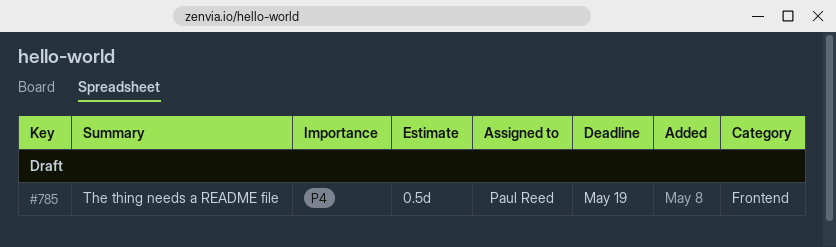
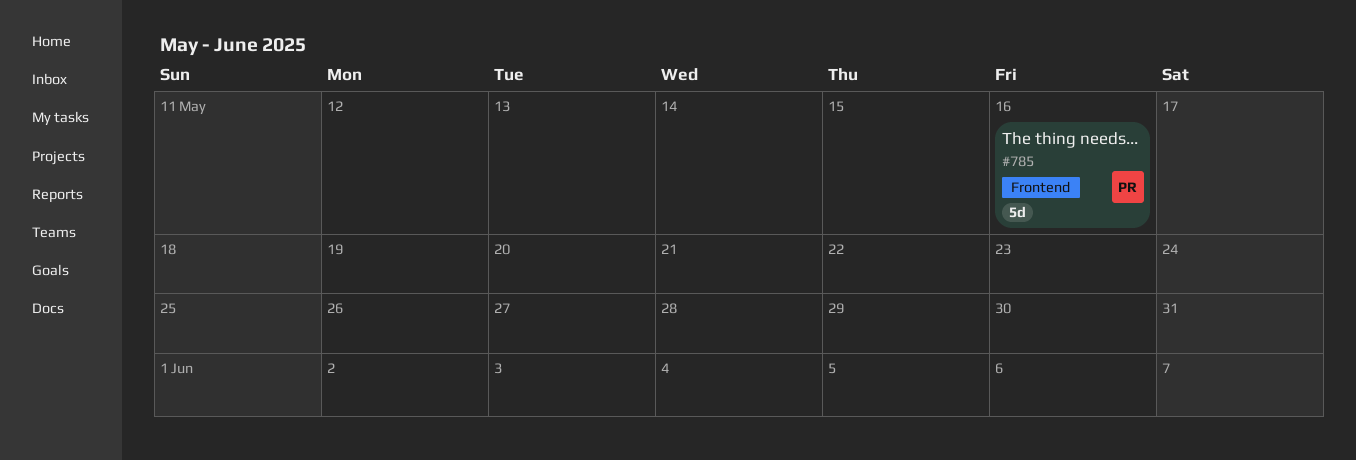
#785, estimate: 0.5d -> 5d
#785, due: May 19 -> May 16

